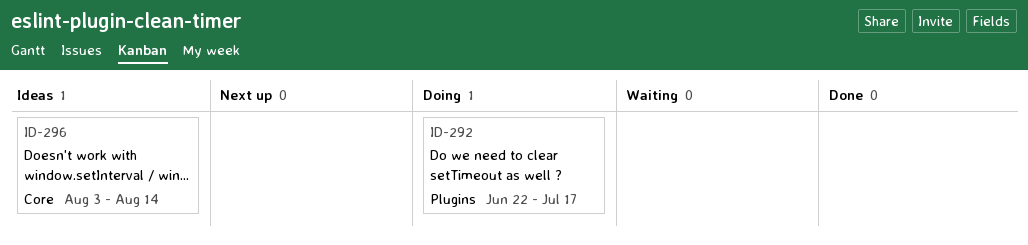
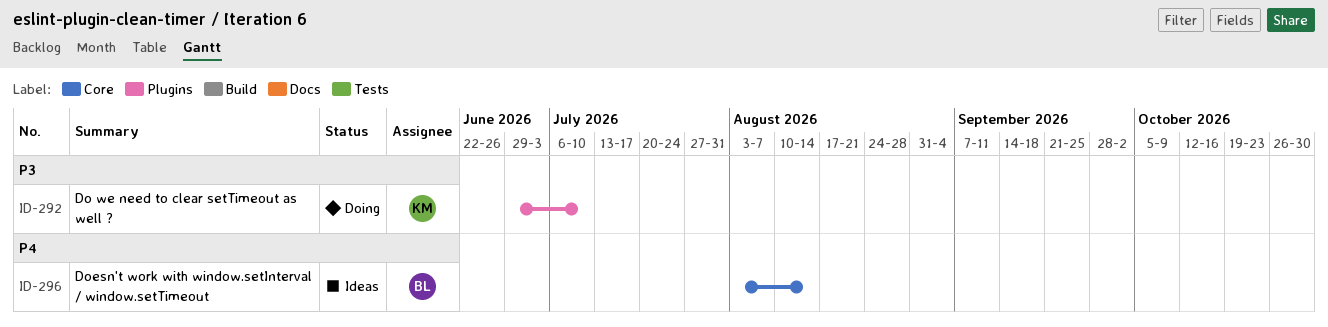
ID-292, start: Jun 22 -> Jun 29
ID-292, due: Jul 17 -> Jul 10

